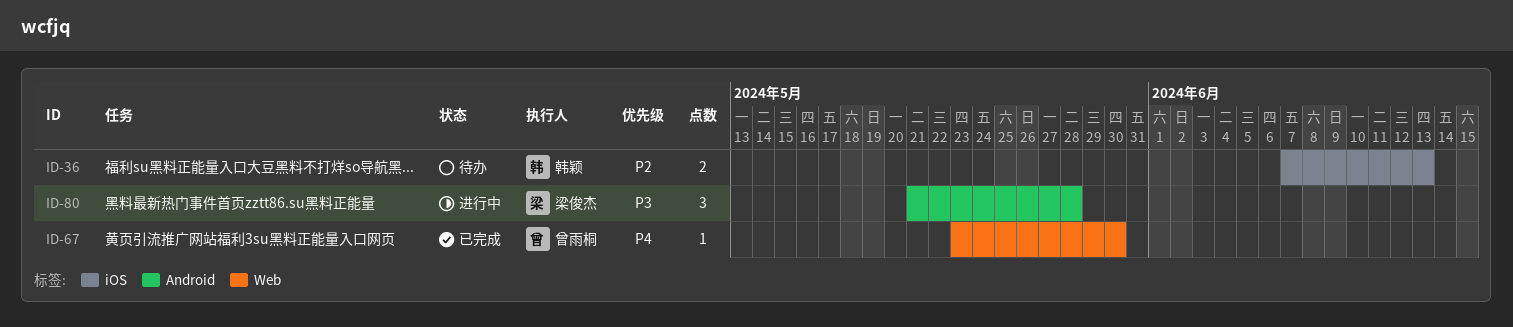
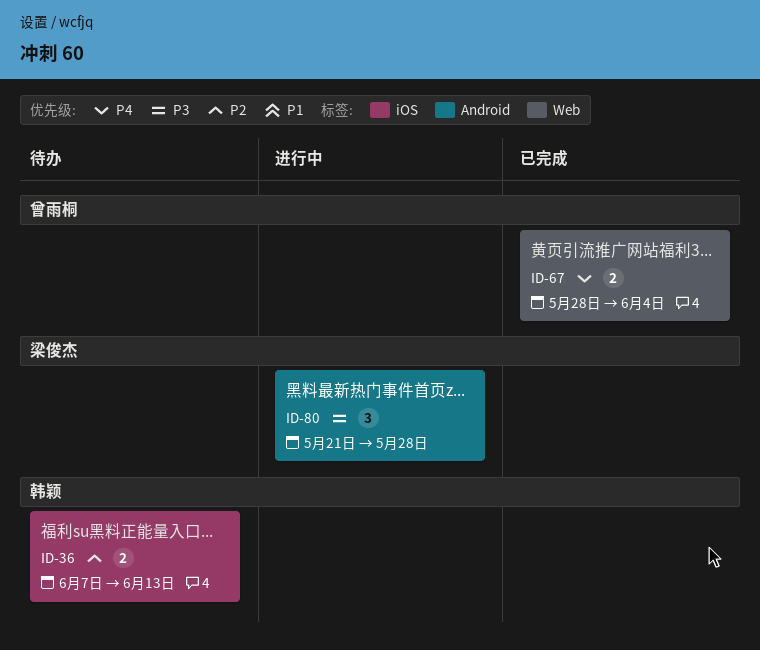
ID-67, estimate: 1 -> 2
ID-67, start: May 23 -> May 28
ID-67, due: May 30 -> Jun 4

